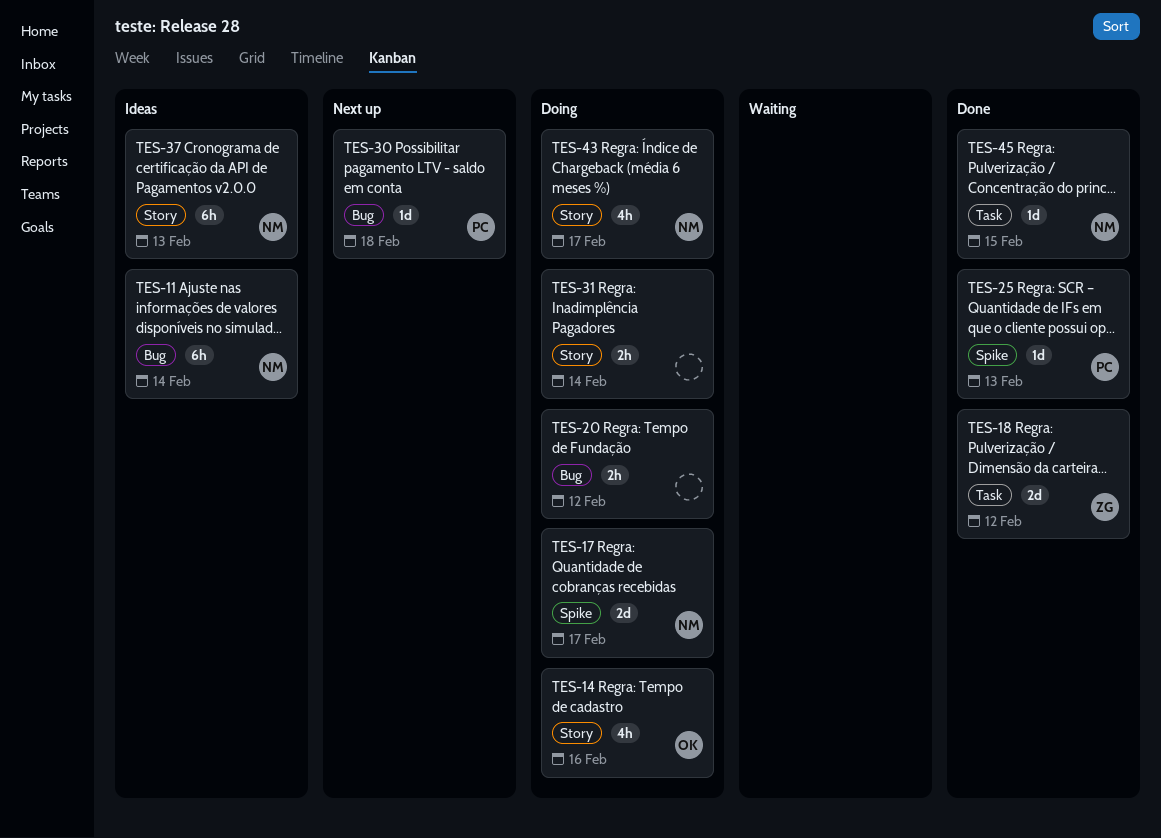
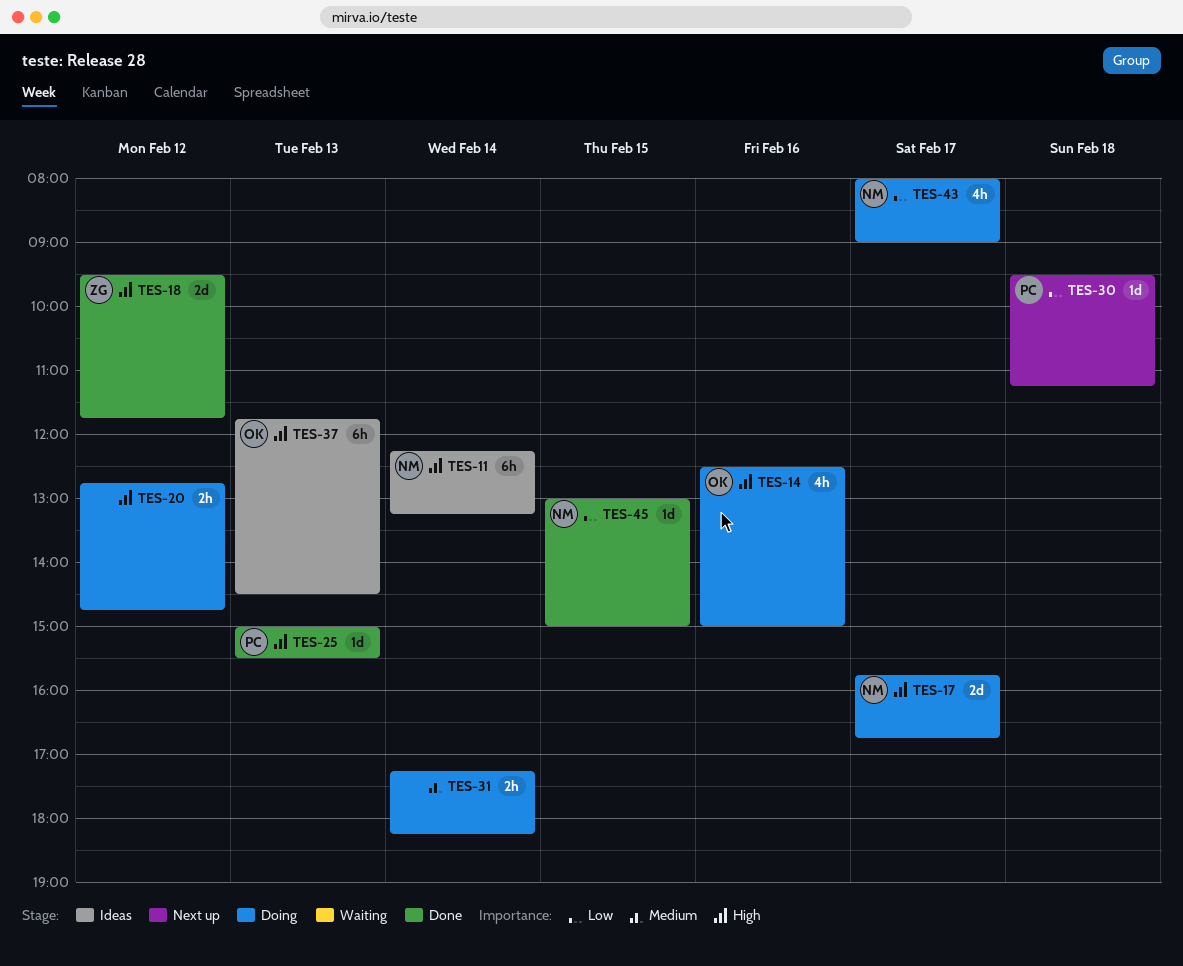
TES-37, owner: NM -> OK

